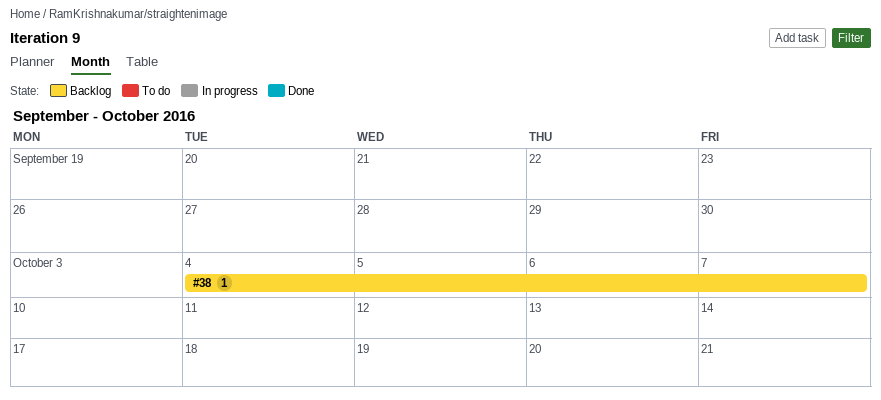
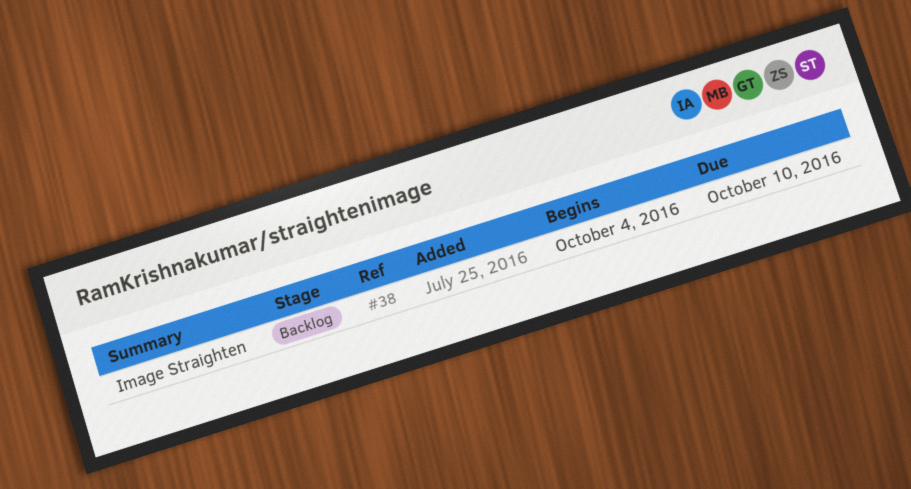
#38, due: Oct 7 -> Oct 10

